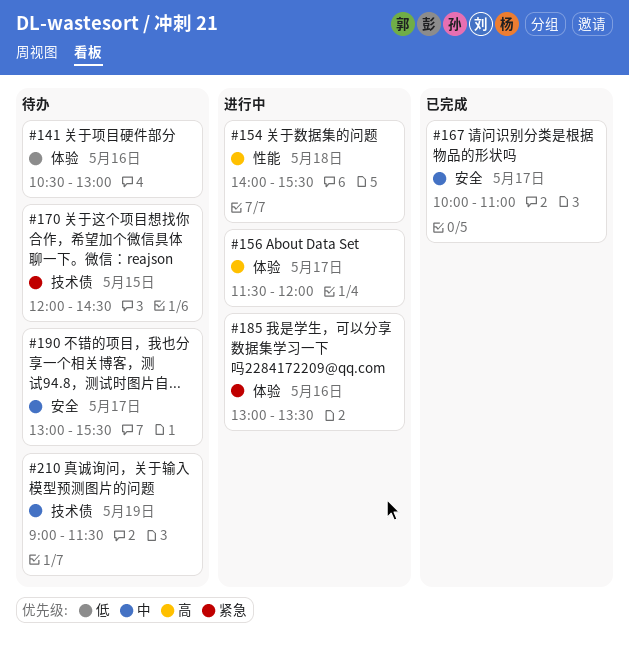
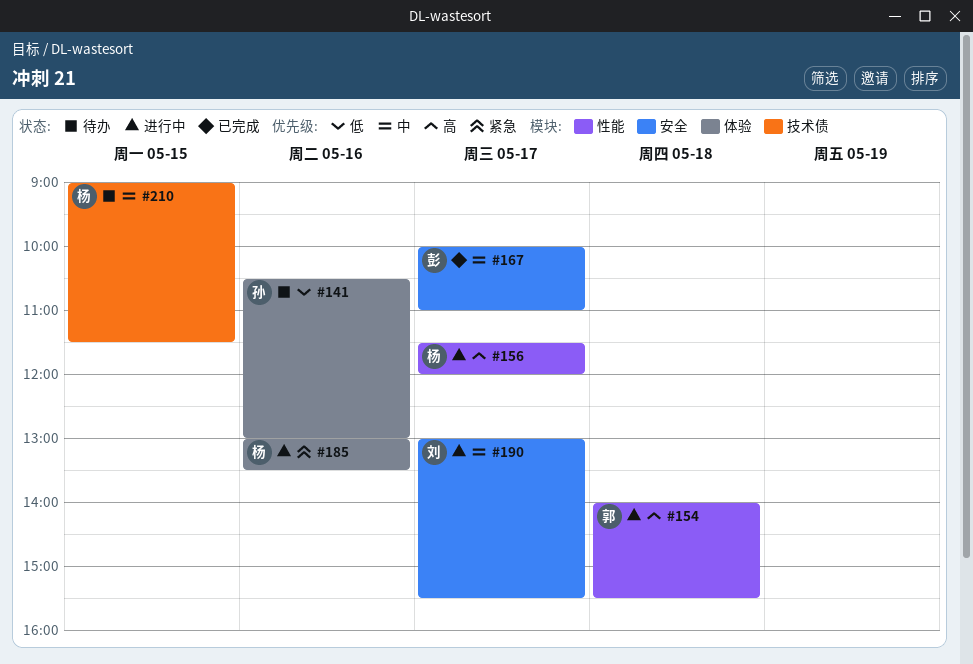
#156, label: 体验 -> 性能
#170: present -> none
#190, status: 待办 -> 进行中
#210, day: May 19 -> May 15

